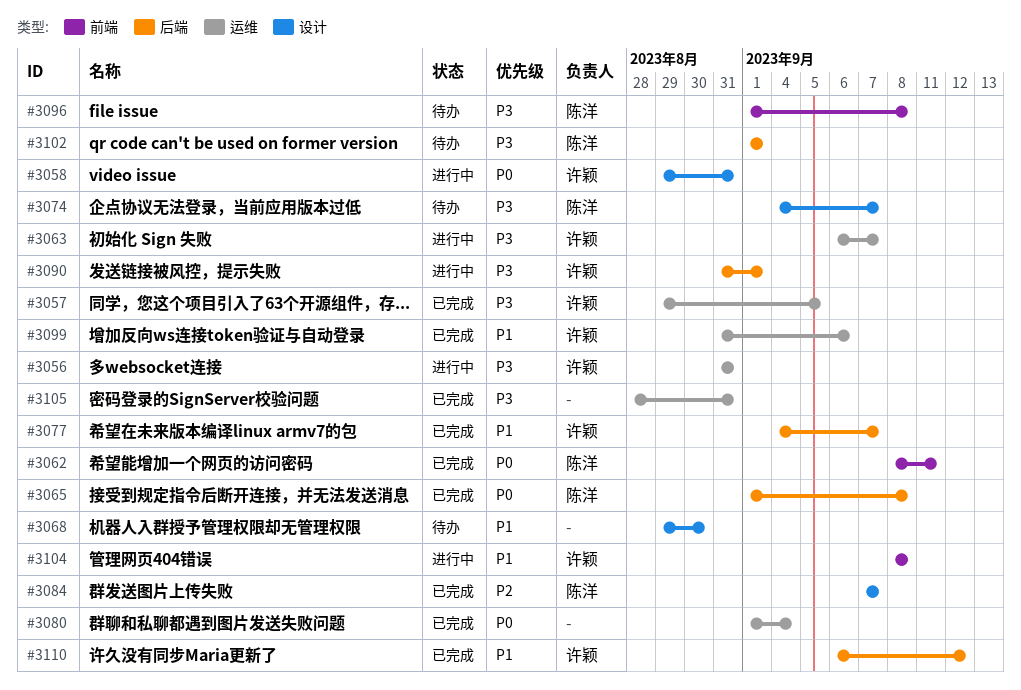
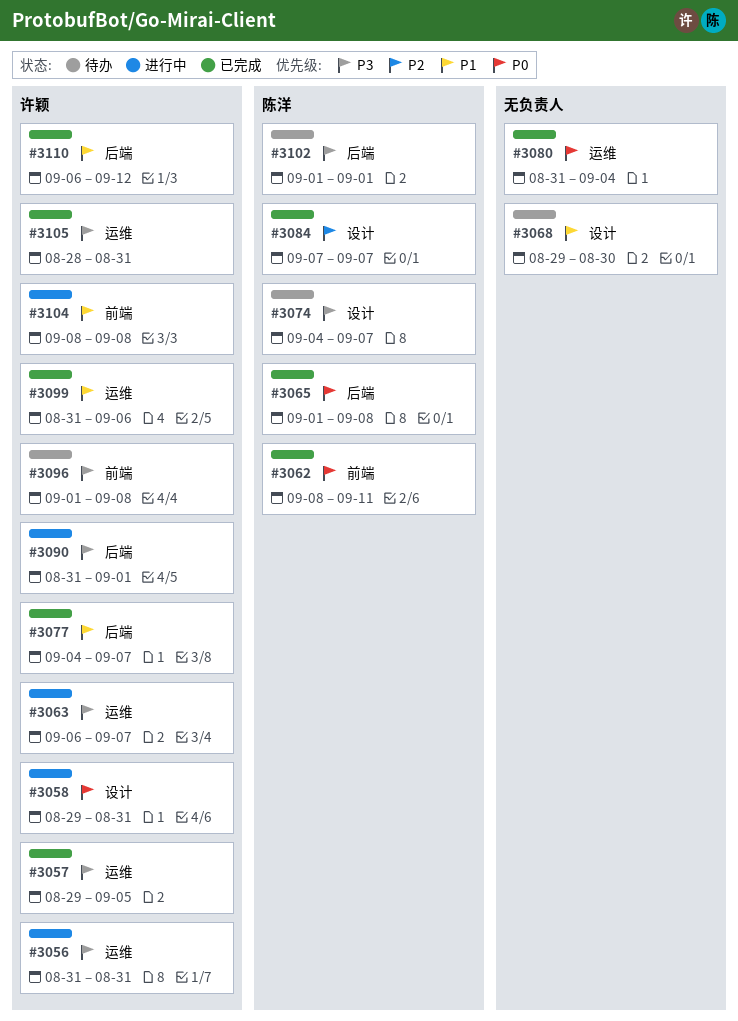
#3080, start: Sep 1 -> Aug 31
#3096, owner: 陈洋 -> 许颖
#3105, owner: none -> 许颖

